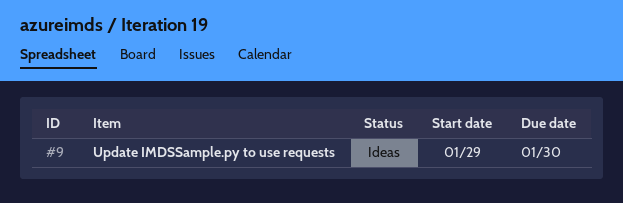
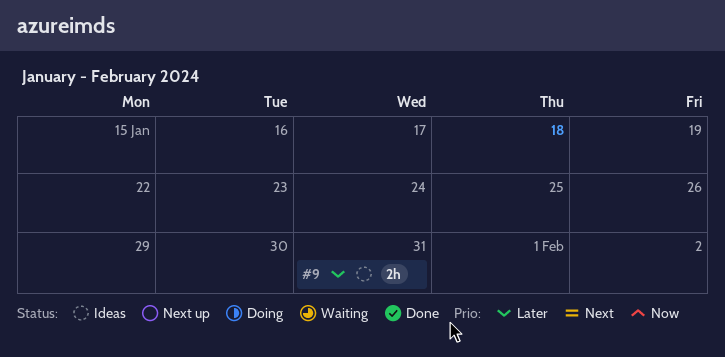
#9, due: Jan 30 -> Jan 31

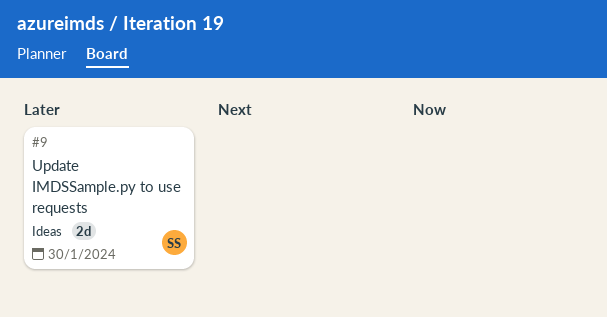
#9, estimate: 2h -> 2d
#9, due: Jan 31 -> Jan 30

